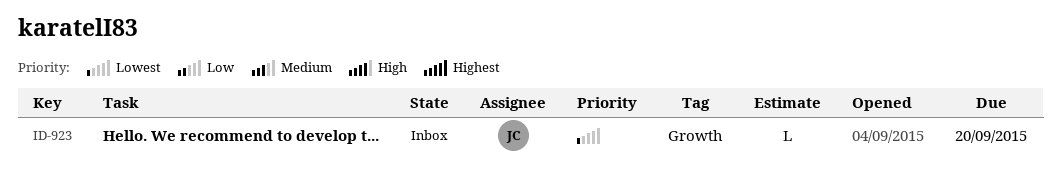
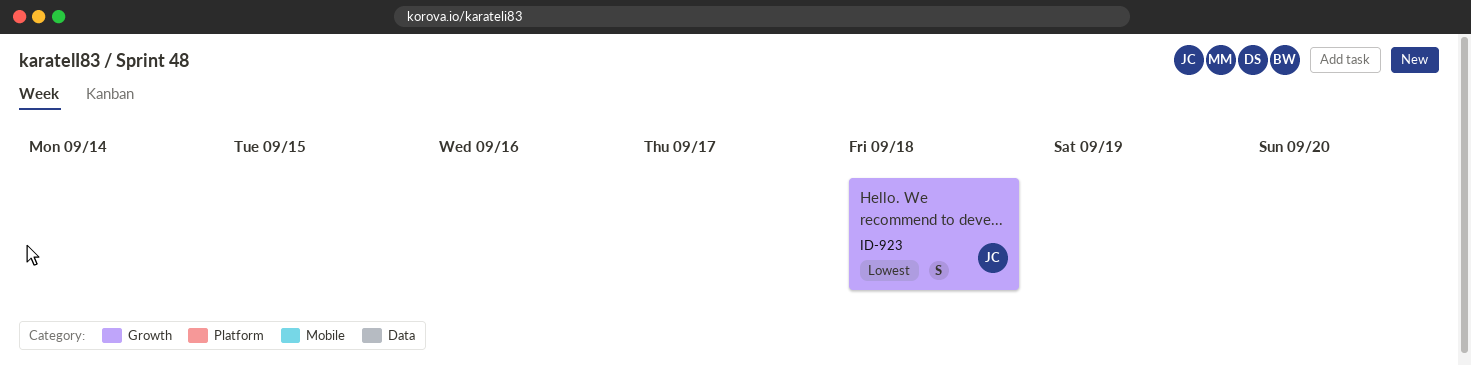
ID-923, estimate: L -> S
ID-923, due: Sep 20 -> Sep 18

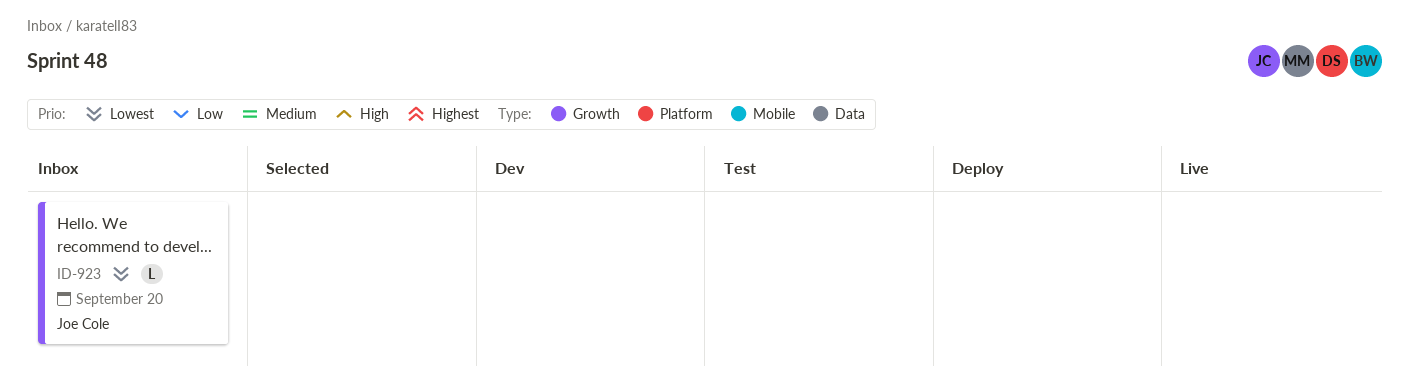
ID-923, estimate: S -> L
ID-923, due: Sep 18 -> Sep 20

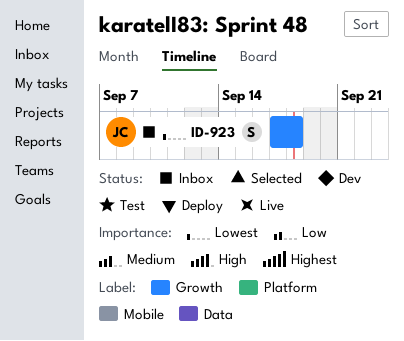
ID-923, estimate: L -> S
ID-923, due: Sep 20 -> Sep 18

